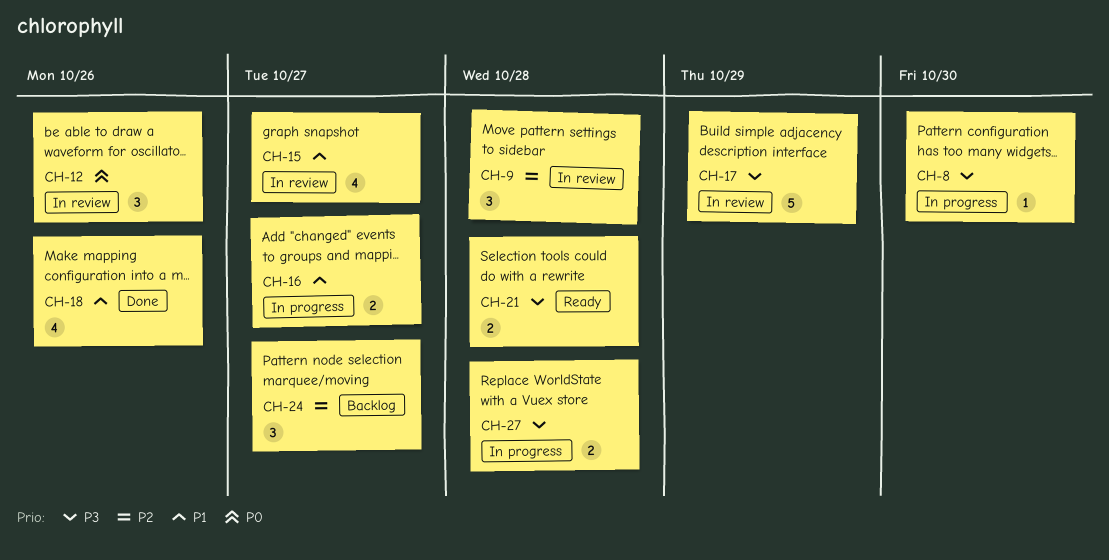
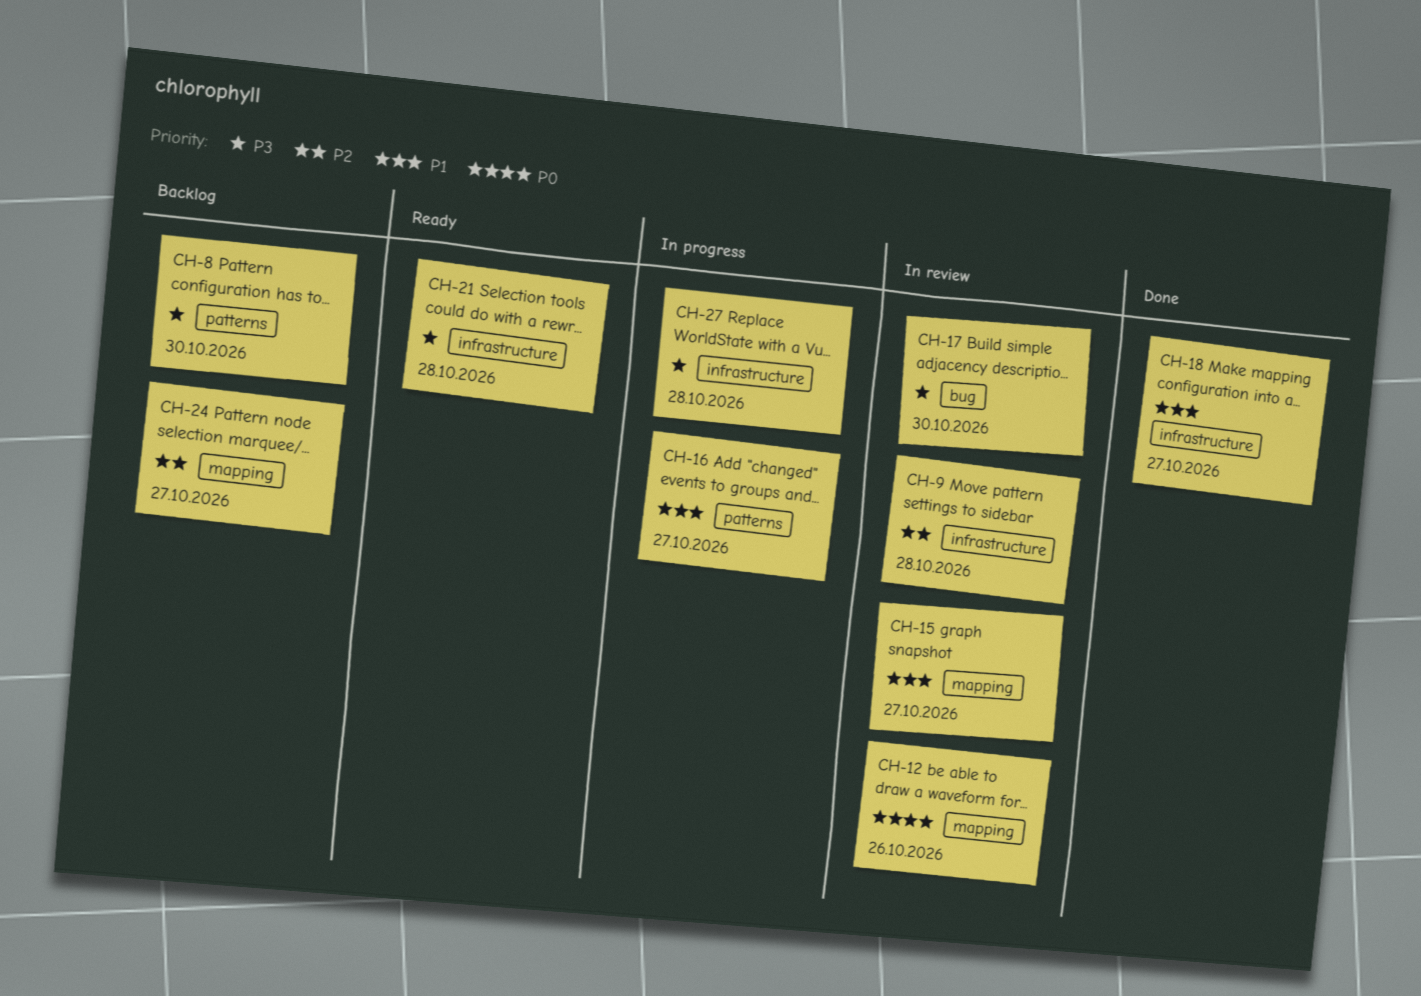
CH-8, status: In progress -> Backlog
CH-17, due: Oct 29 -> Oct 30
CH-18, due: Oct 26 -> Oct 27

